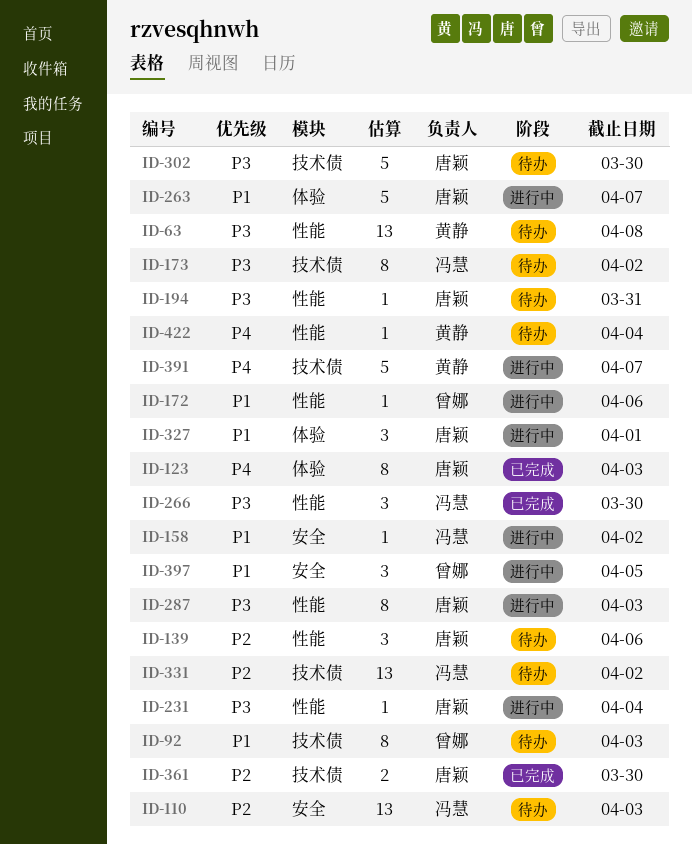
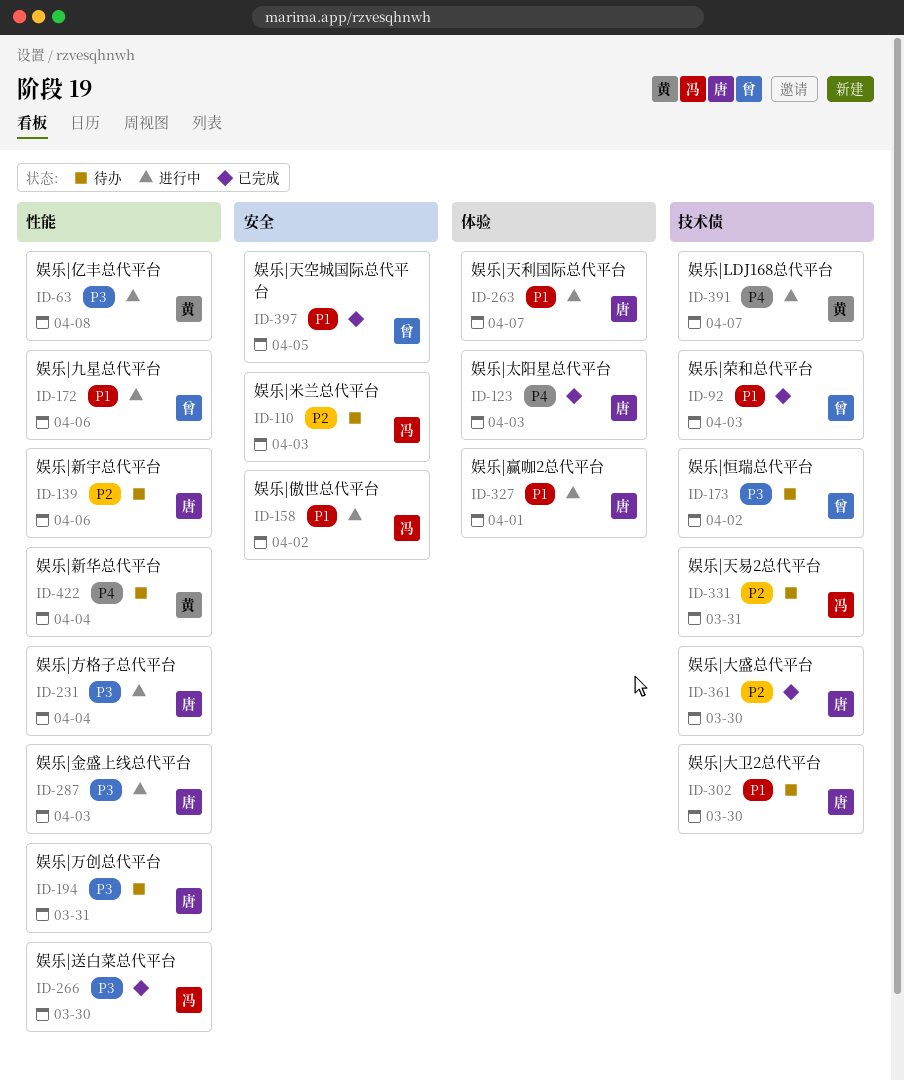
ID-63, status: 待办 -> 进行中
ID-92, status: 待办 -> 已完成
ID-173, owner: 冯慧 -> 曾娜
ID-302, priority: P3 -> P1
ID-331, due: Apr 2 -> Mar 31
ID-397, status: 进行中 -> 已完成

